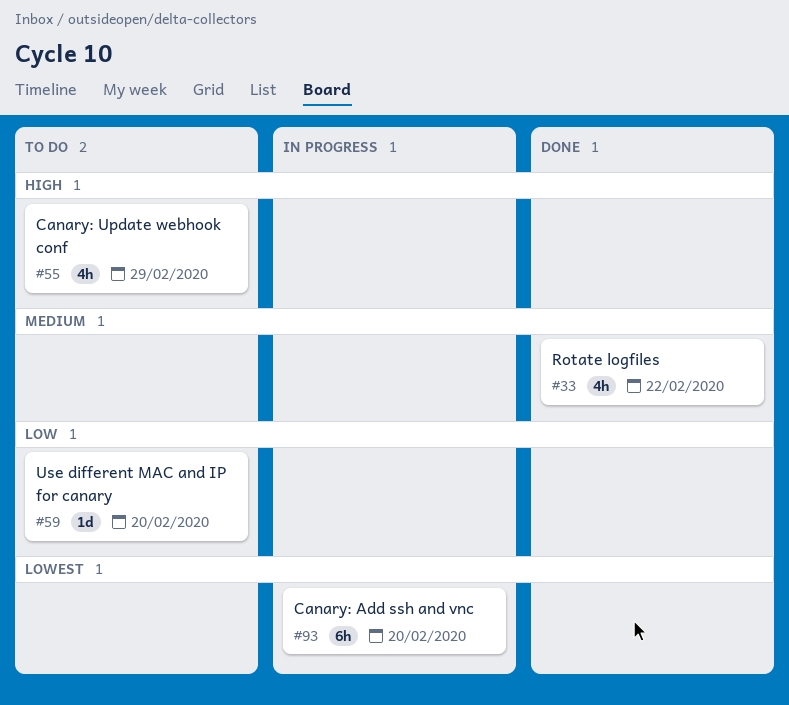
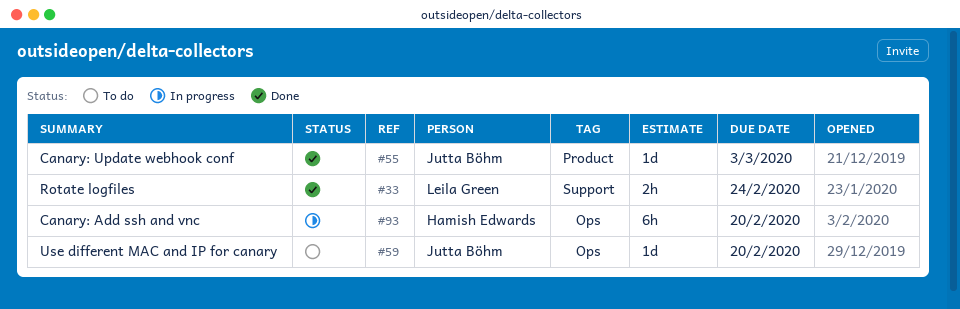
#33, estimate: 4h -> 2h
#33, due: Feb 22 -> Feb 24
#55, status: To do -> Done
#55, estimate: 4h -> 1d
#55, due: Feb 29 -> Mar 3

